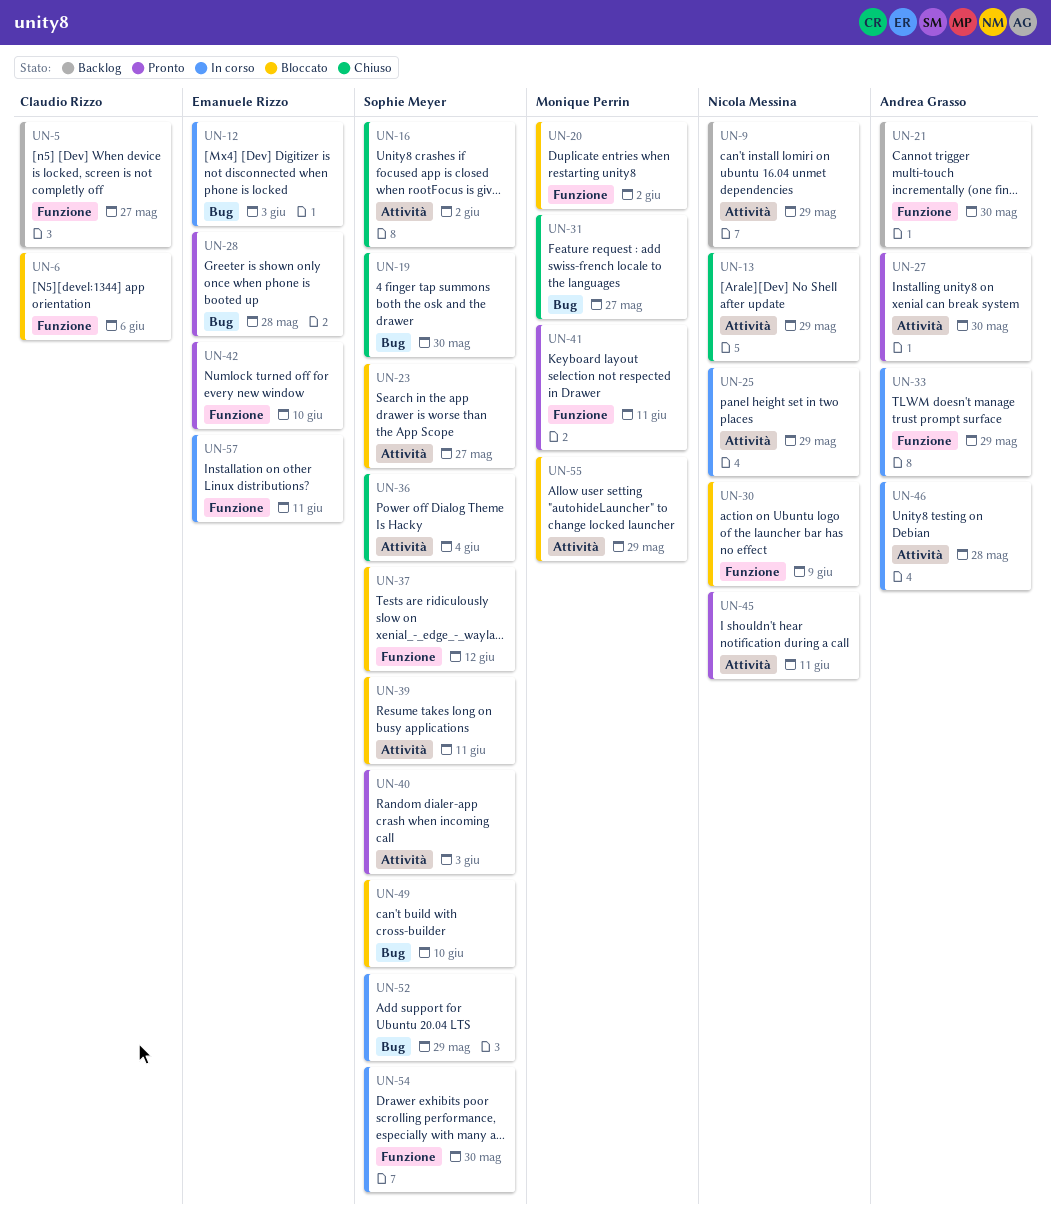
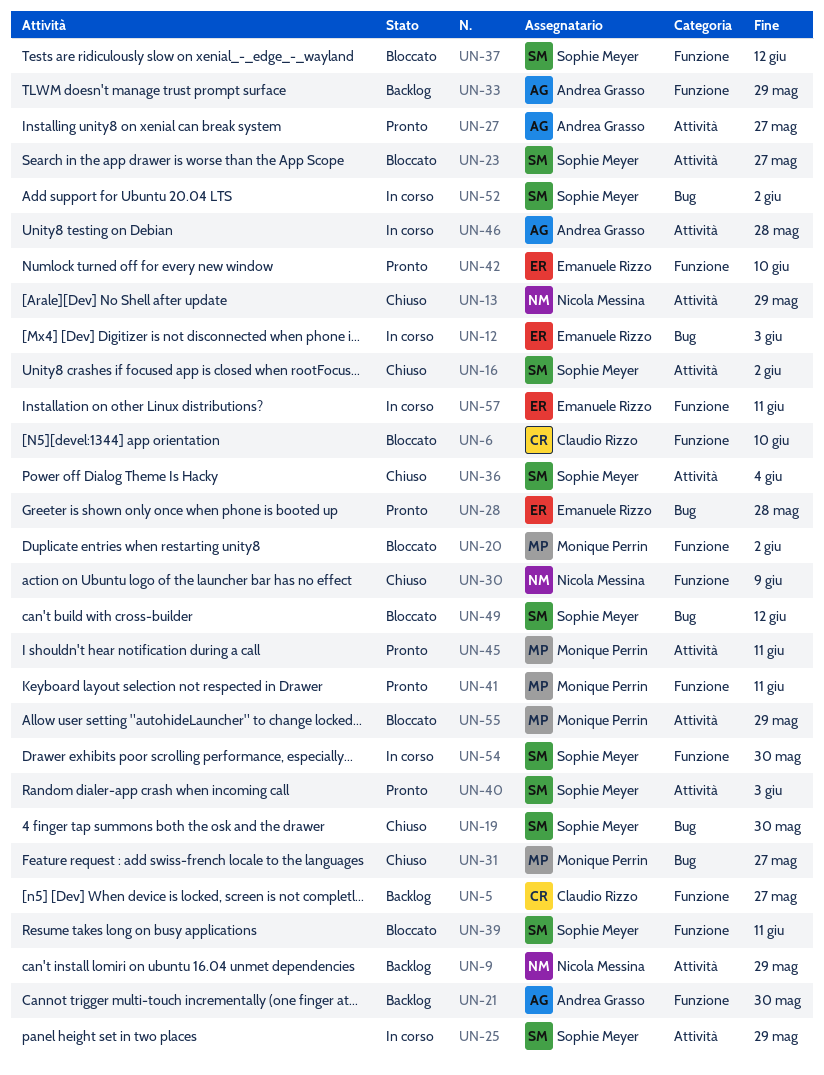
UN-6, due: Jun 6 -> Jun 10
UN-25, owner: Nicola Messina -> Sophie Meyer
UN-27, due: May 30 -> May 27
UN-30, status: Bloccato -> Chiuso
UN-33, status: In corso -> Backlog
UN-39, label: Attività -> Funzione
UN-45, owner: Nicola Messina -> Monique Perrin
UN-49, due: Jun 10 -> Jun 12
UN-52, due: May 29 -> Jun 2

